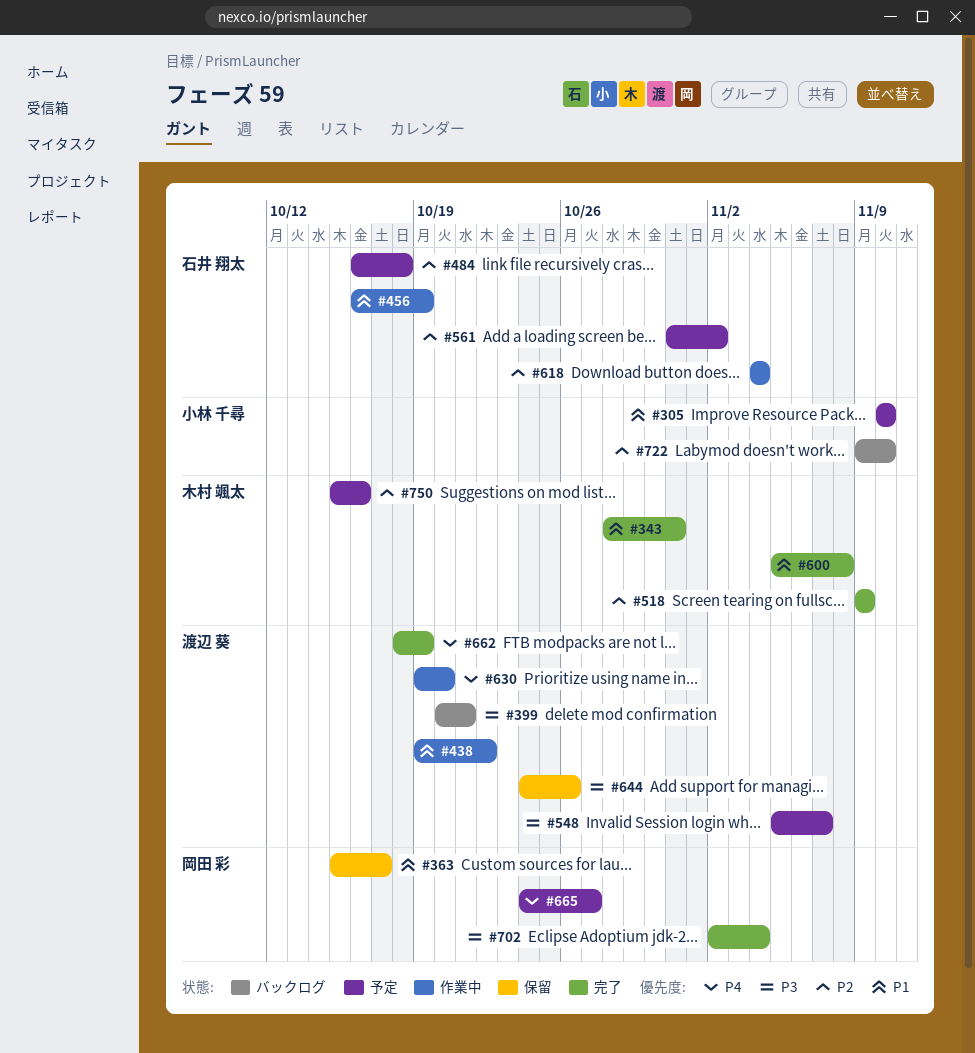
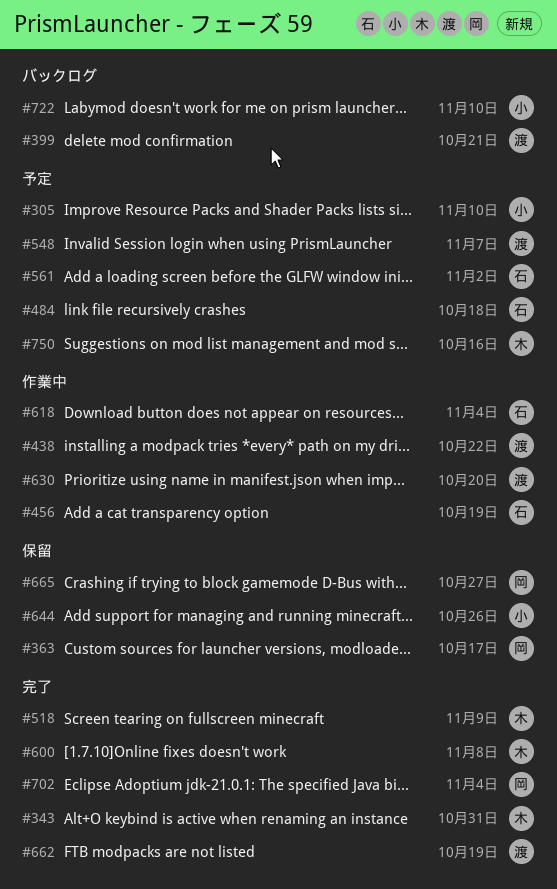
#644, owner: 渡辺 葵 -> 小林 千尋
#665, status: 予定 -> 保留

